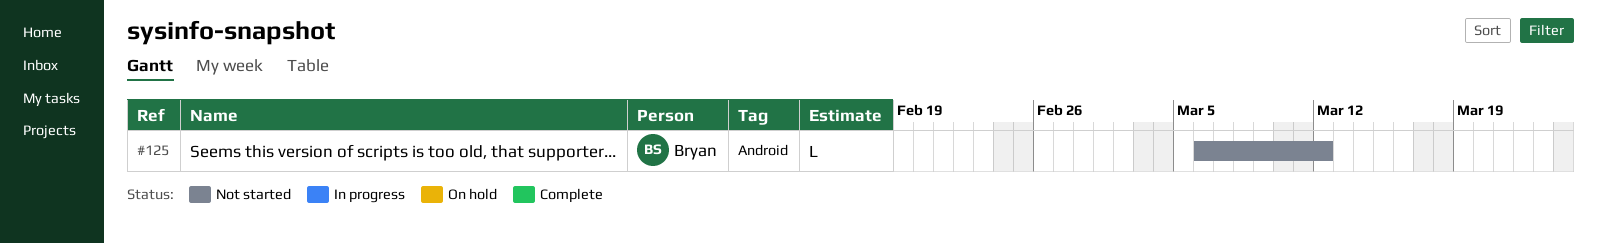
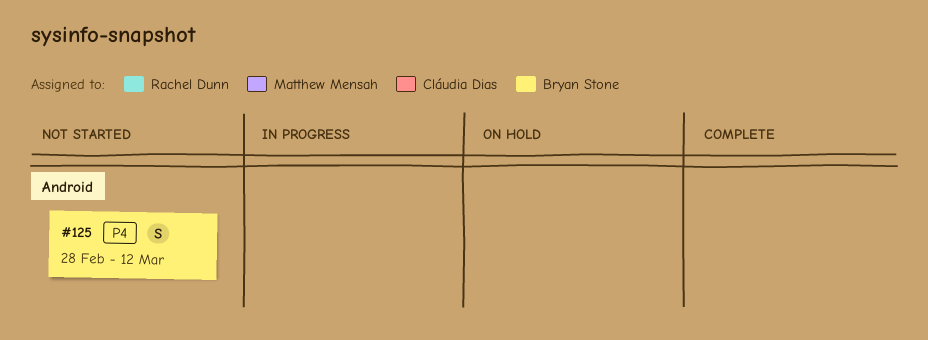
#125, estimate: L -> S
#125, start: Mar 6 -> Feb 28

